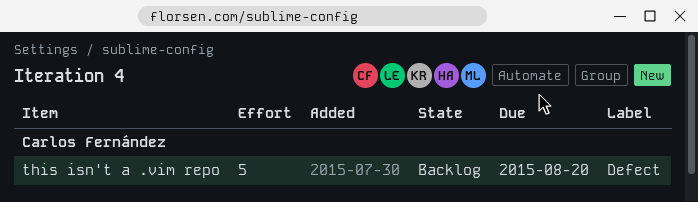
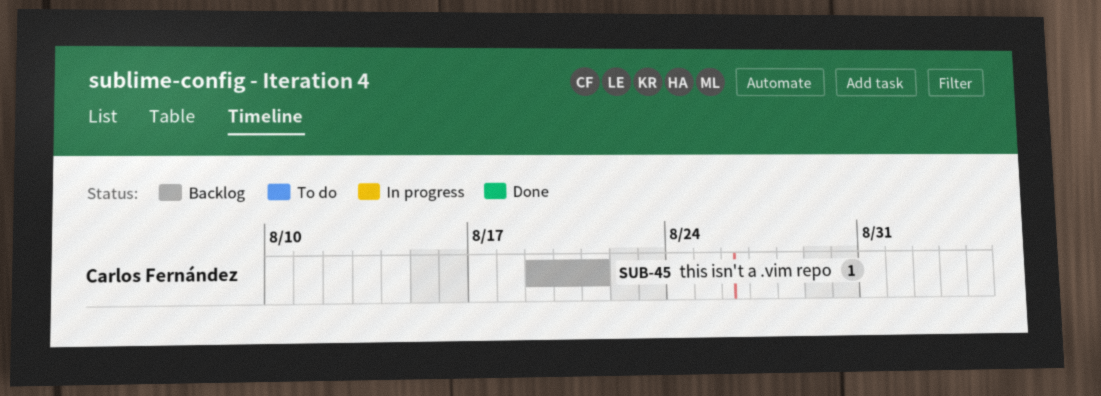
this isn't a .vim repo, estimate: 5 -> 1
this isn't a .vim repo, due: Aug 20 -> Aug 21

